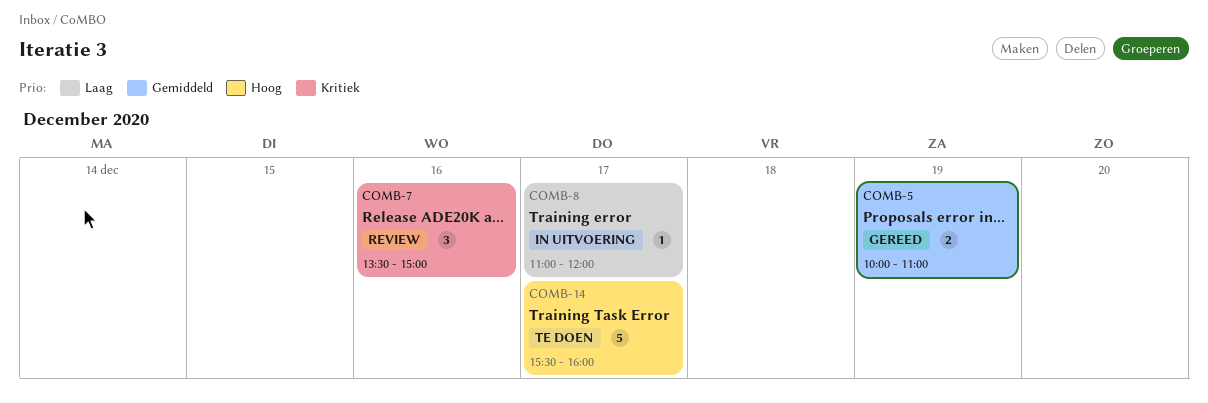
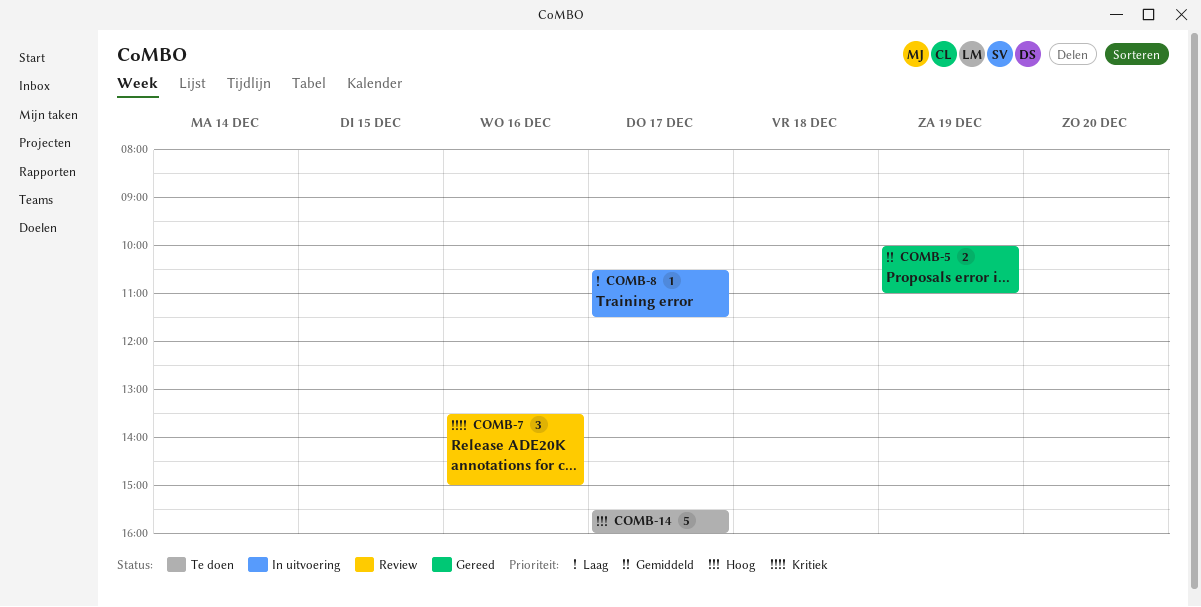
COMB-8, begins: 11:00 -> 10:30
COMB-8, ends: 12:00 -> 11:30

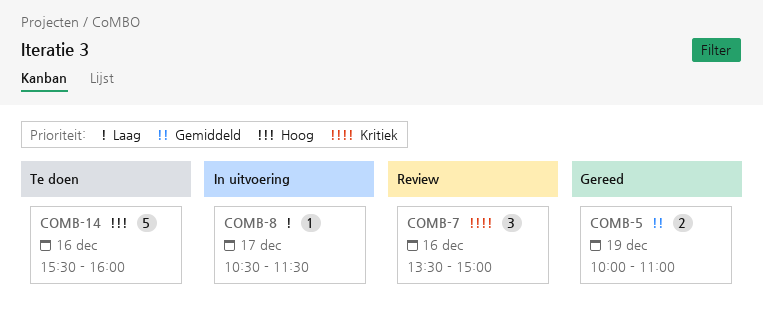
COMB-14, day: Dec 17 -> Dec 16

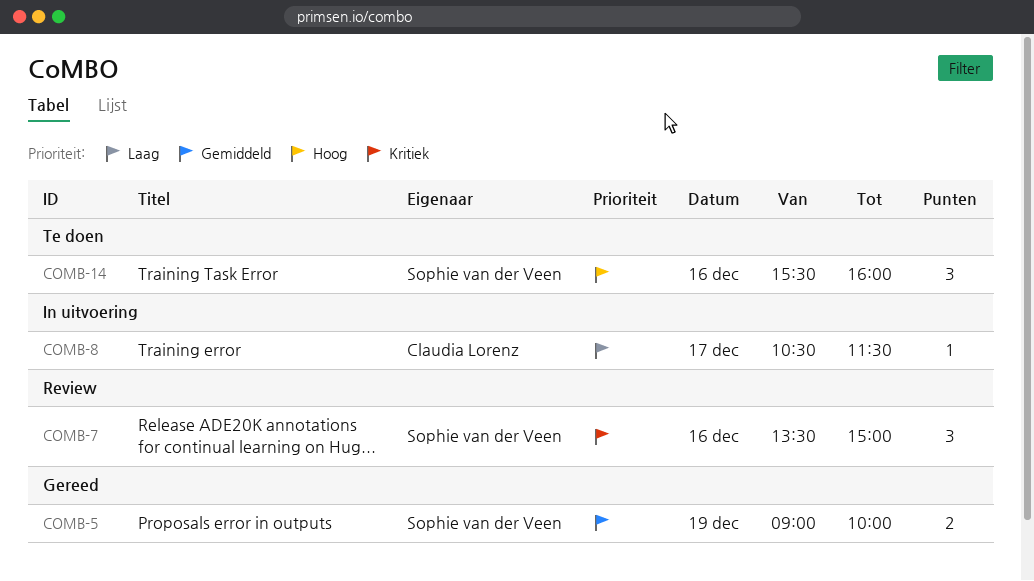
COMB-5, begins: 10:00 -> 09:00
COMB-5, ends: 11:00 -> 10:00
COMB-14, estimate: 5 -> 3

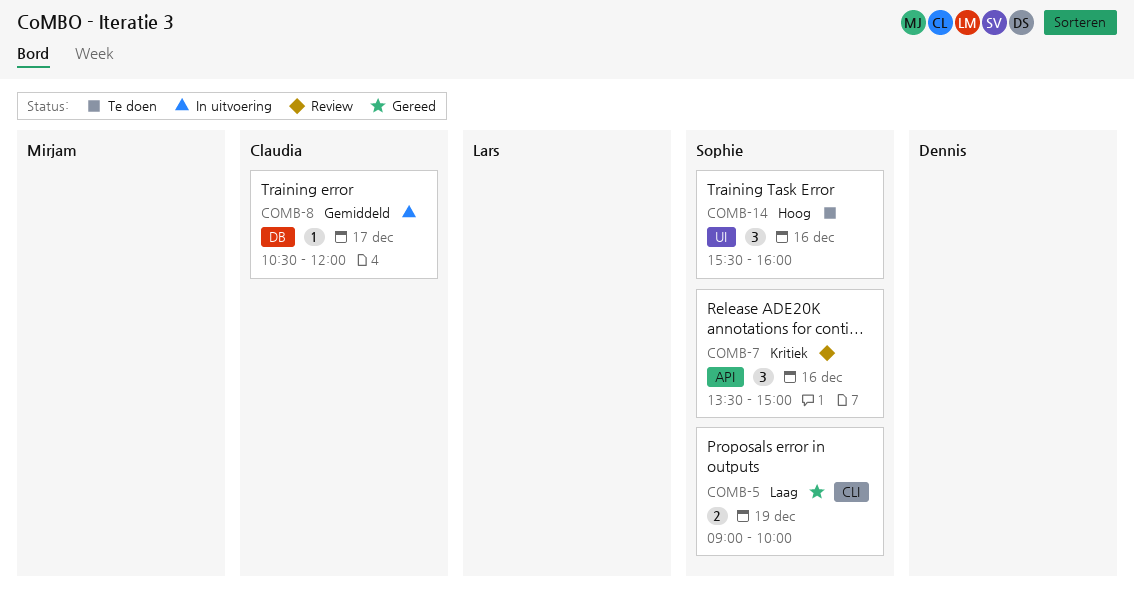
COMB-5, priority: Gemiddeld -> Laag
COMB-8, priority: Laag -> Gemiddeld
COMB-8, ends: 11:30 -> 12:00

